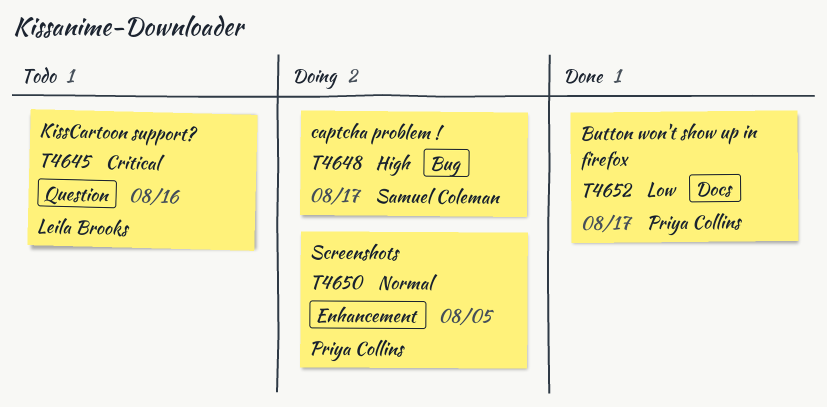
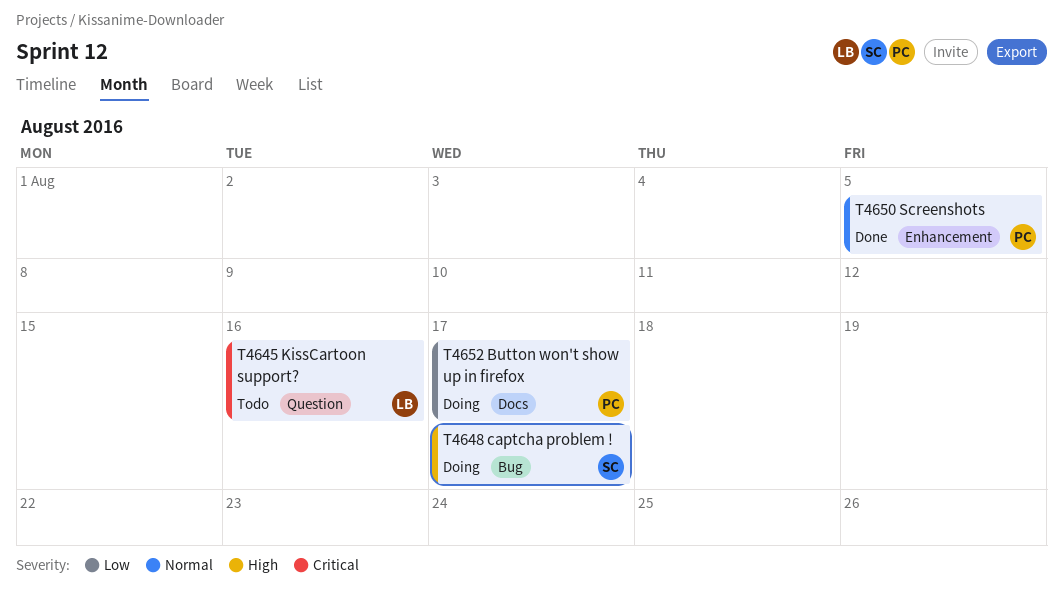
T4650, status: Doing -> Done
T4652, status: Done -> Doing

